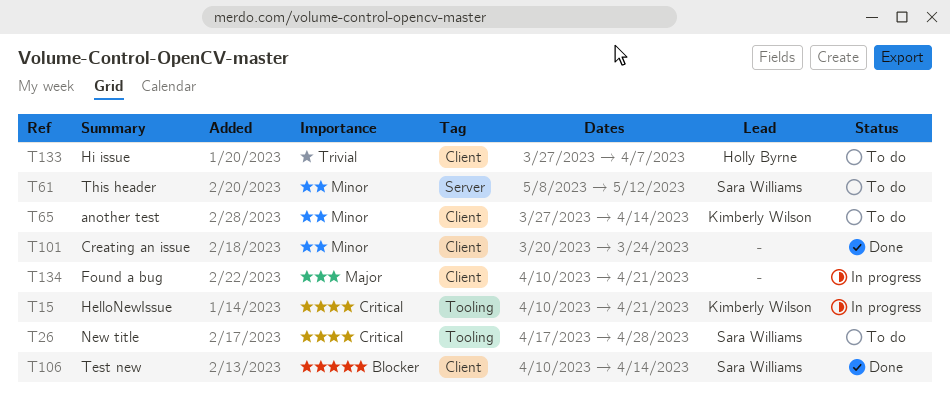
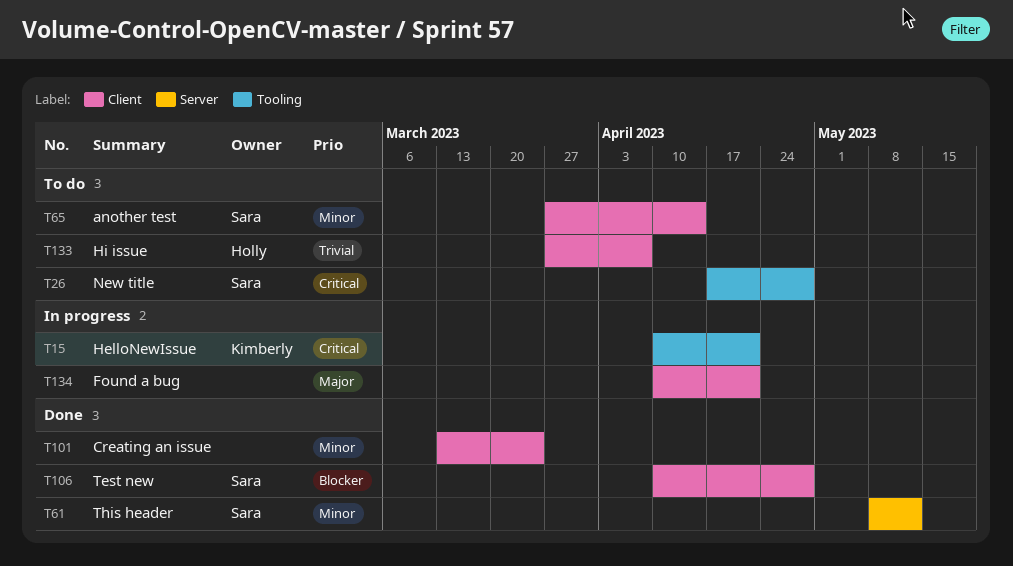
T61, status: To do -> Done
T65, owner: Kimberly Wilson -> Sara Williams
T101, start: Mar 20 -> Mar 13
T106, due: Apr 14 -> Apr 28

